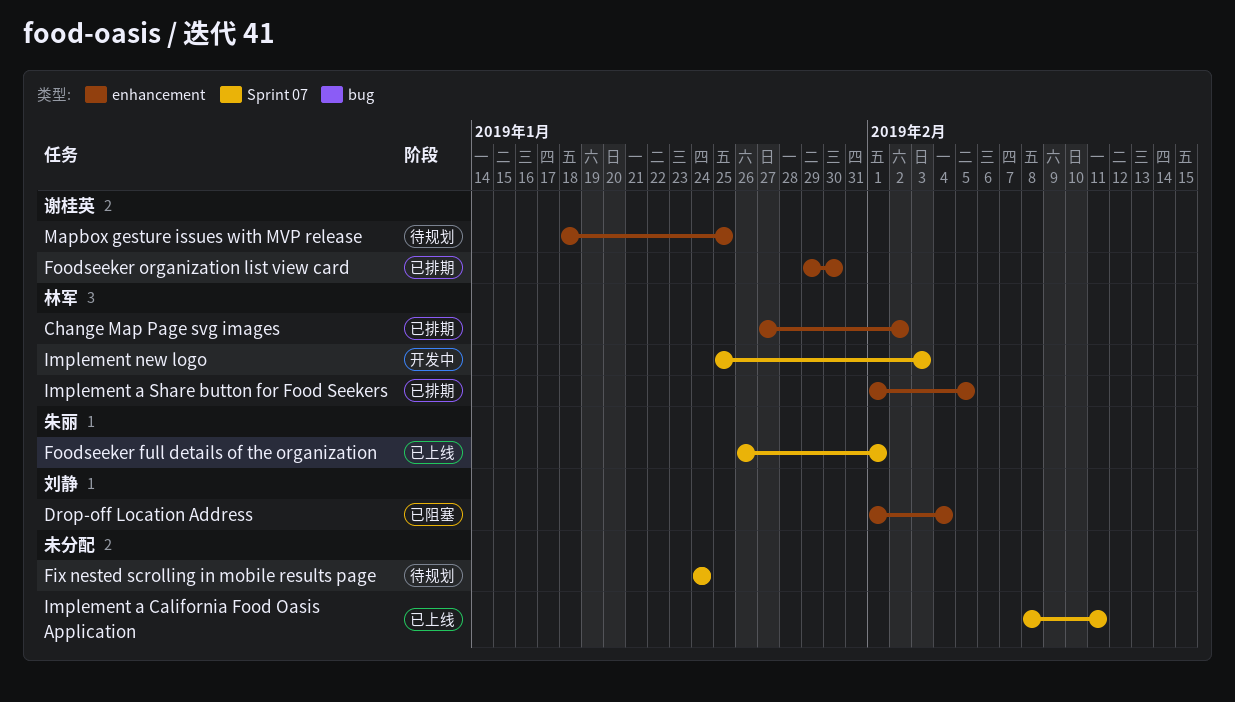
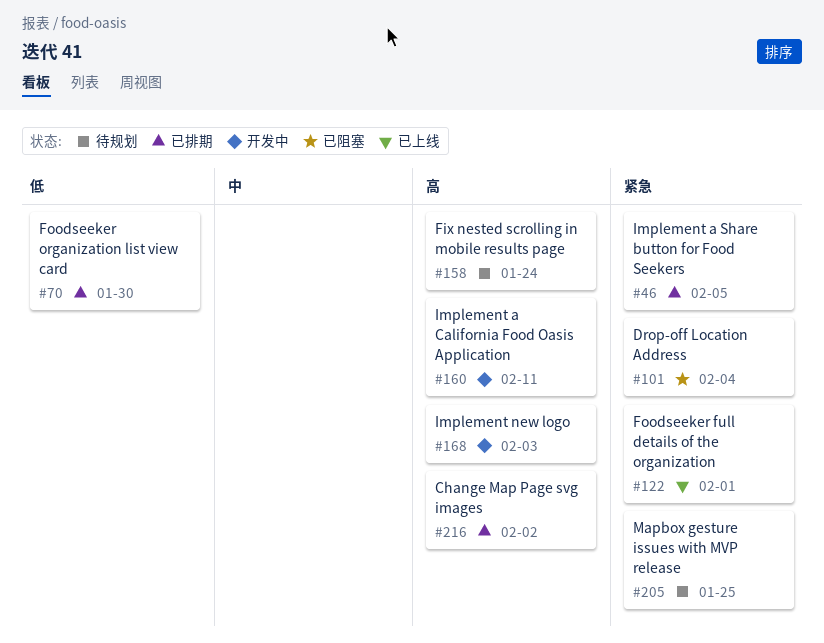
Implement a California Food Oasis Application, status: 已上线 -> 开发中

